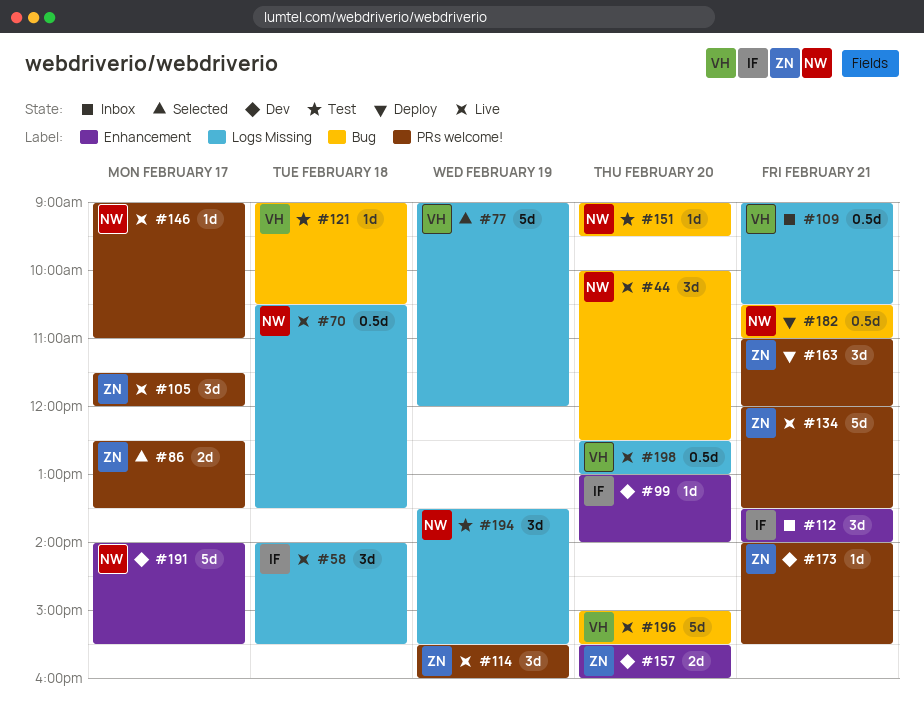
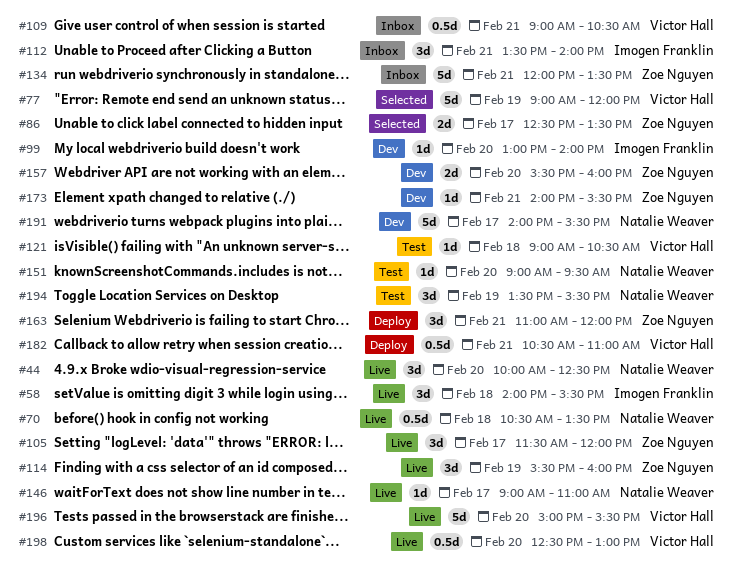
#134, status: Live -> Inbox
#182, owner: Natalie Weaver -> Victor Hall

